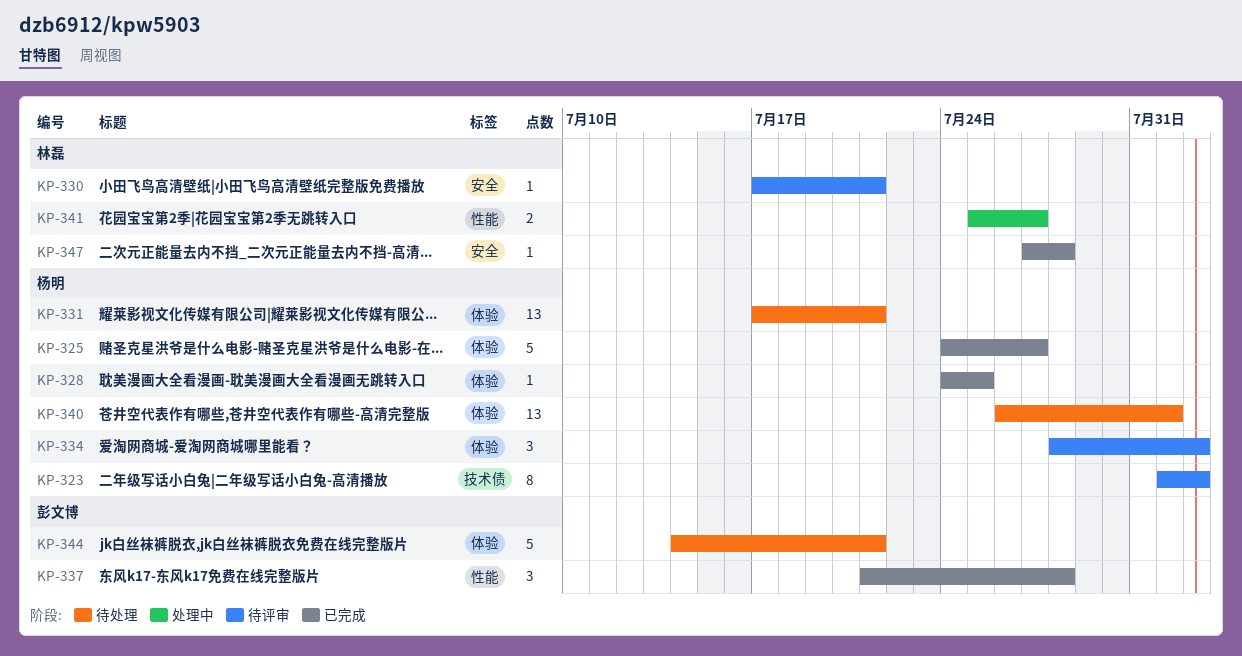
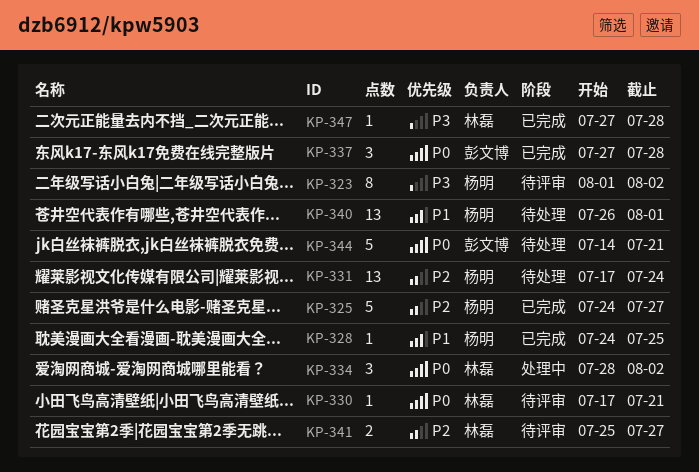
KP-331, due: Jul 21 -> Jul 24
KP-334, status: 待评审 -> 处理中
KP-334, owner: 杨明 -> 林磊
KP-337, start: Jul 21 -> Jul 27
KP-341, status: 处理中 -> 待评审

